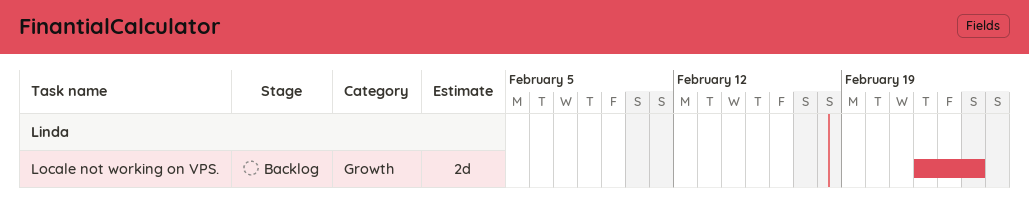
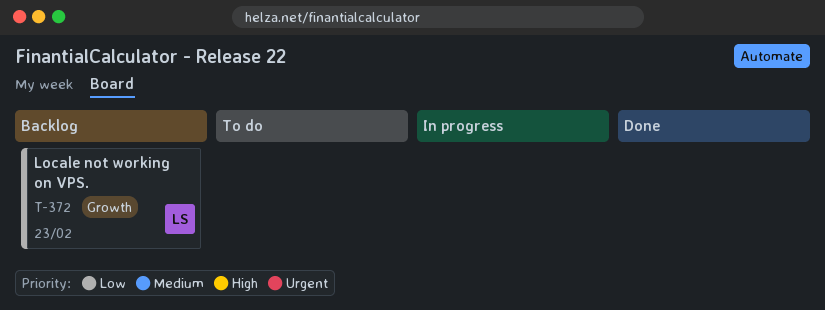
Locale not working on VPS., due: Feb 24 -> Feb 23

